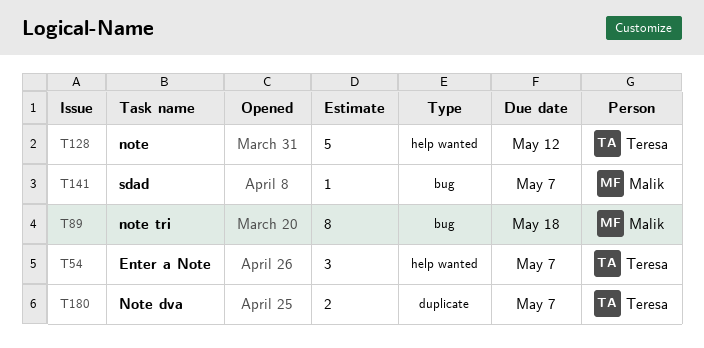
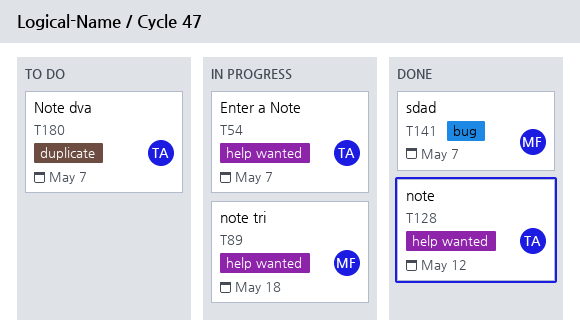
T89, label: bug -> help wanted

